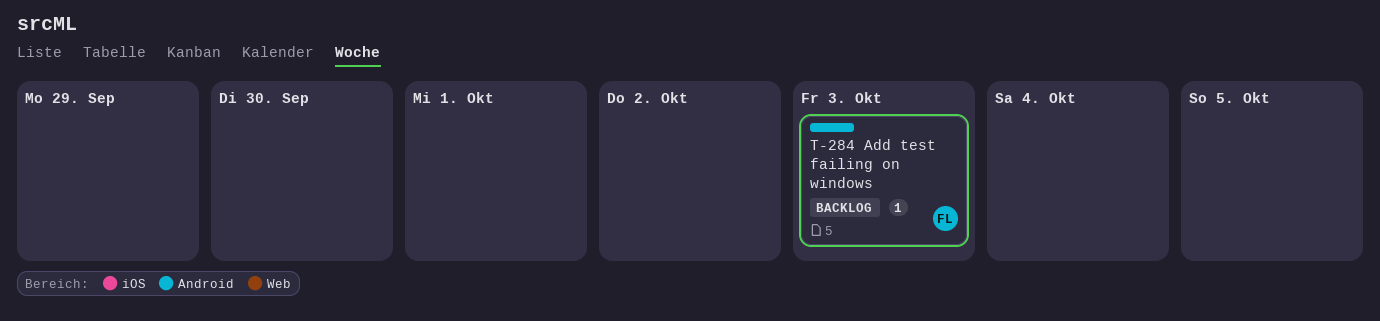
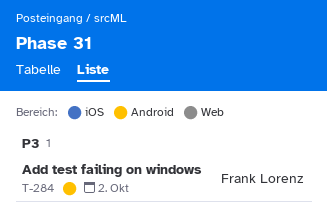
T-284, due: Oct 3 -> Oct 2

